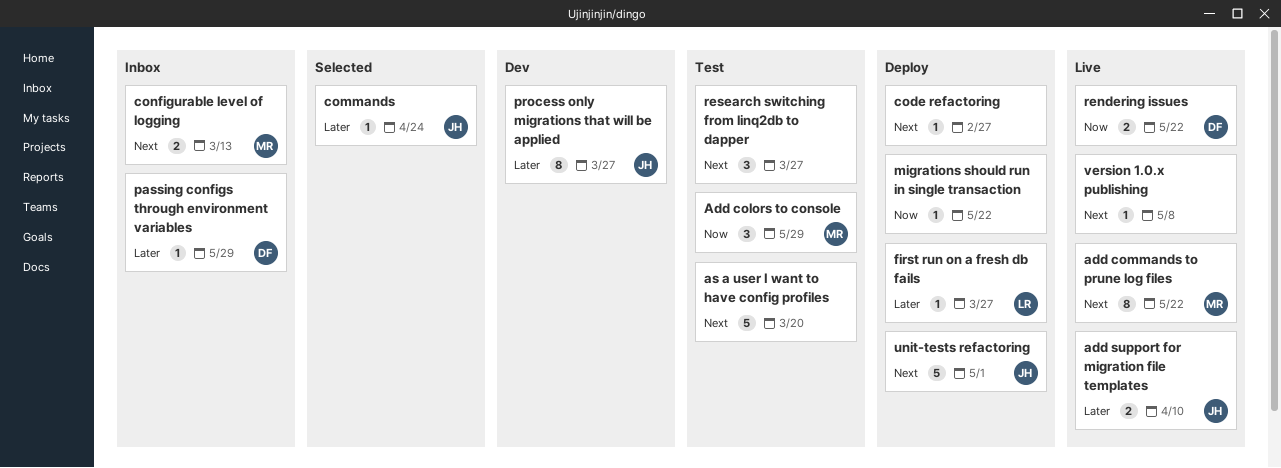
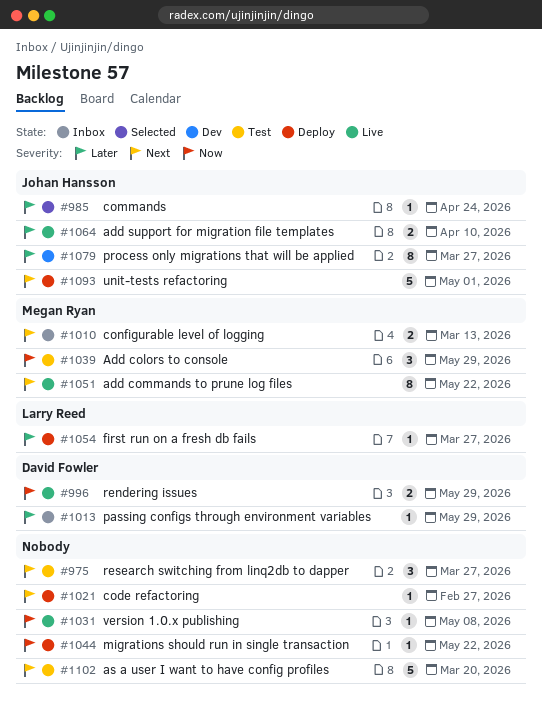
rendering issues, due: May 22 -> May 29
version 1.0.x publishing, priority: Next -> Now

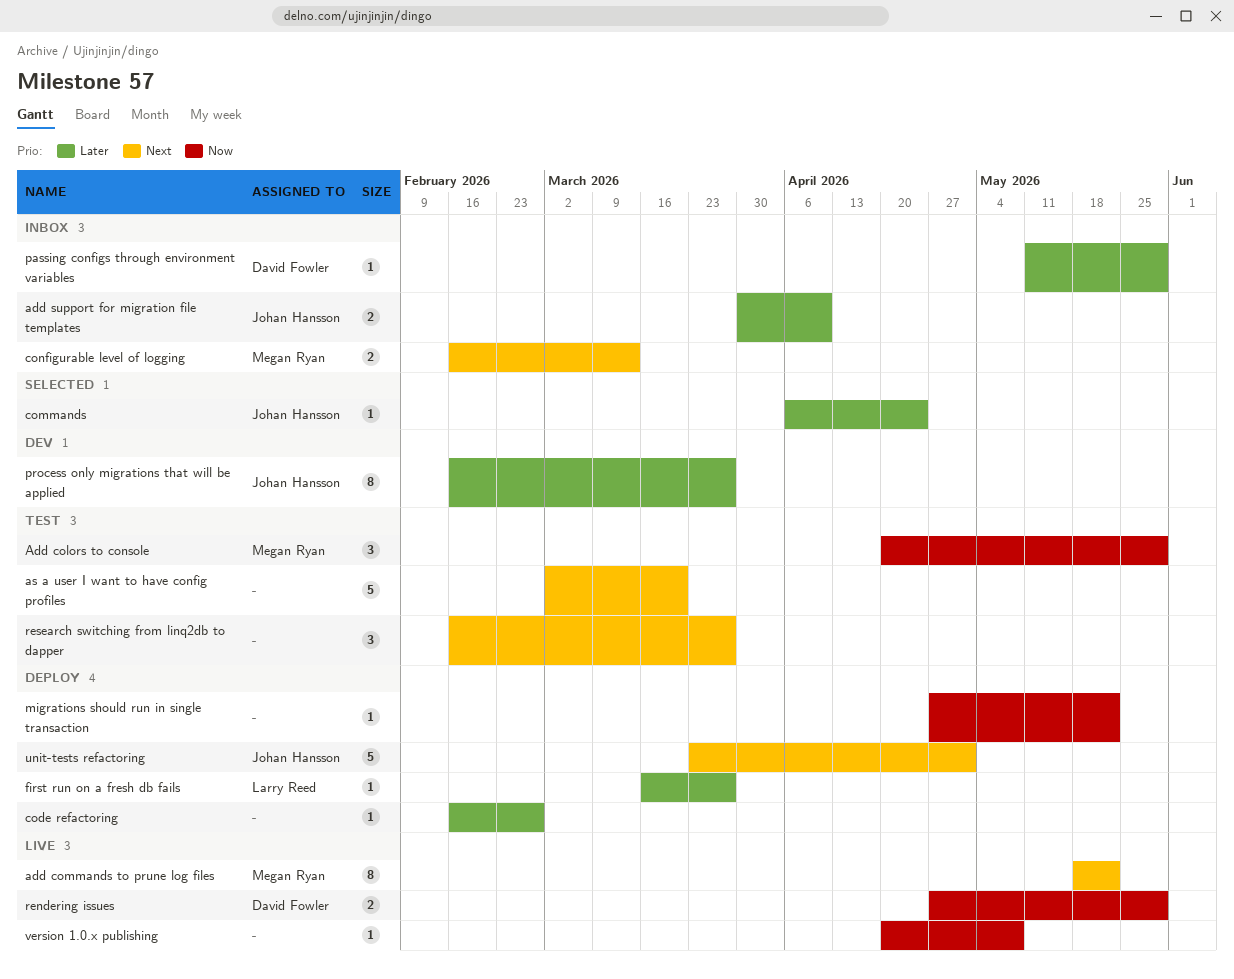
add support for migration file templates, status: Live -> Inbox
code refactoring, priority: Next -> Later

